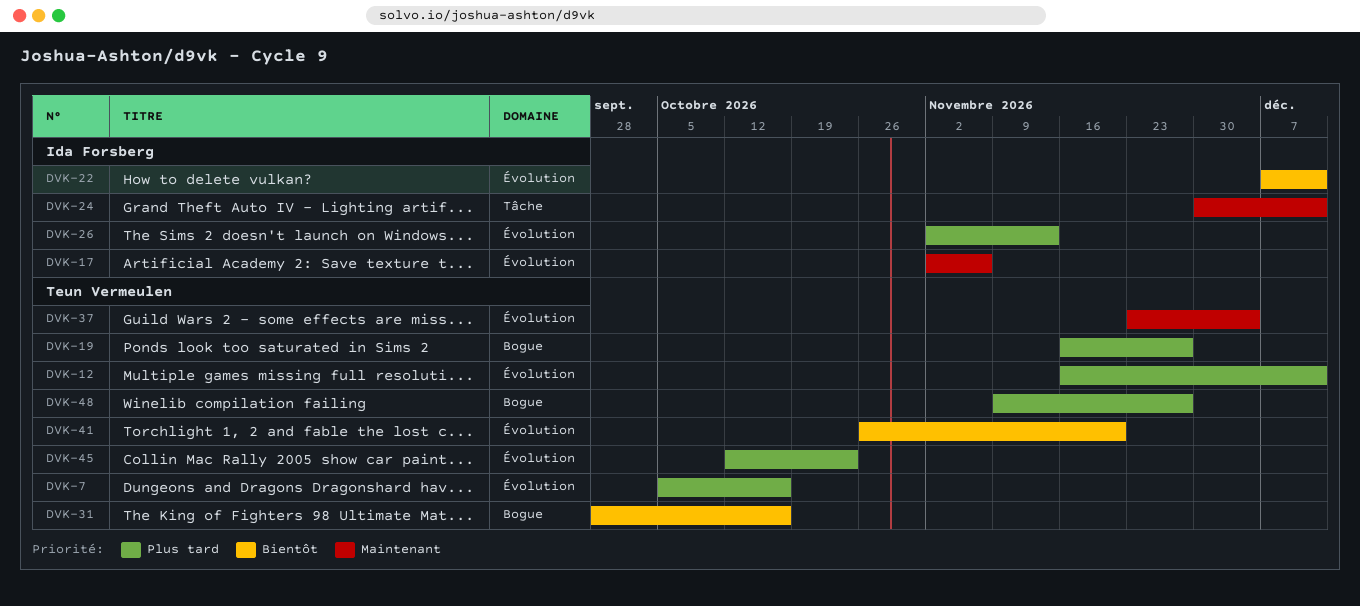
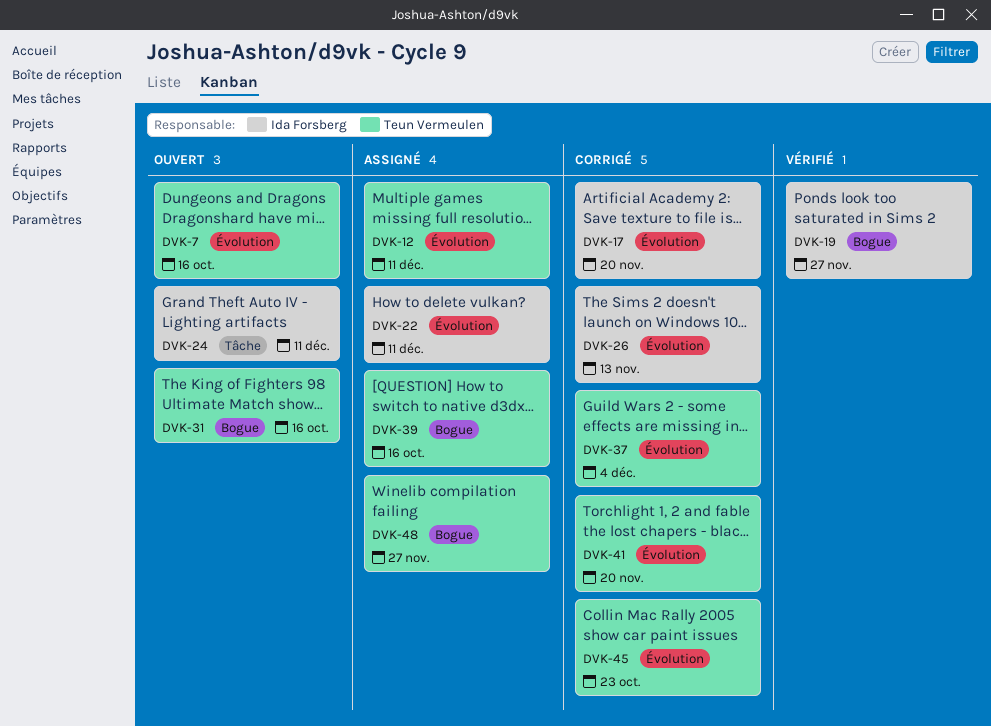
DVK-17, due: Nov 6 -> Nov 20
DVK-19, owner: Teun Vermeulen -> Ida Forsberg
DVK-39: none -> present

